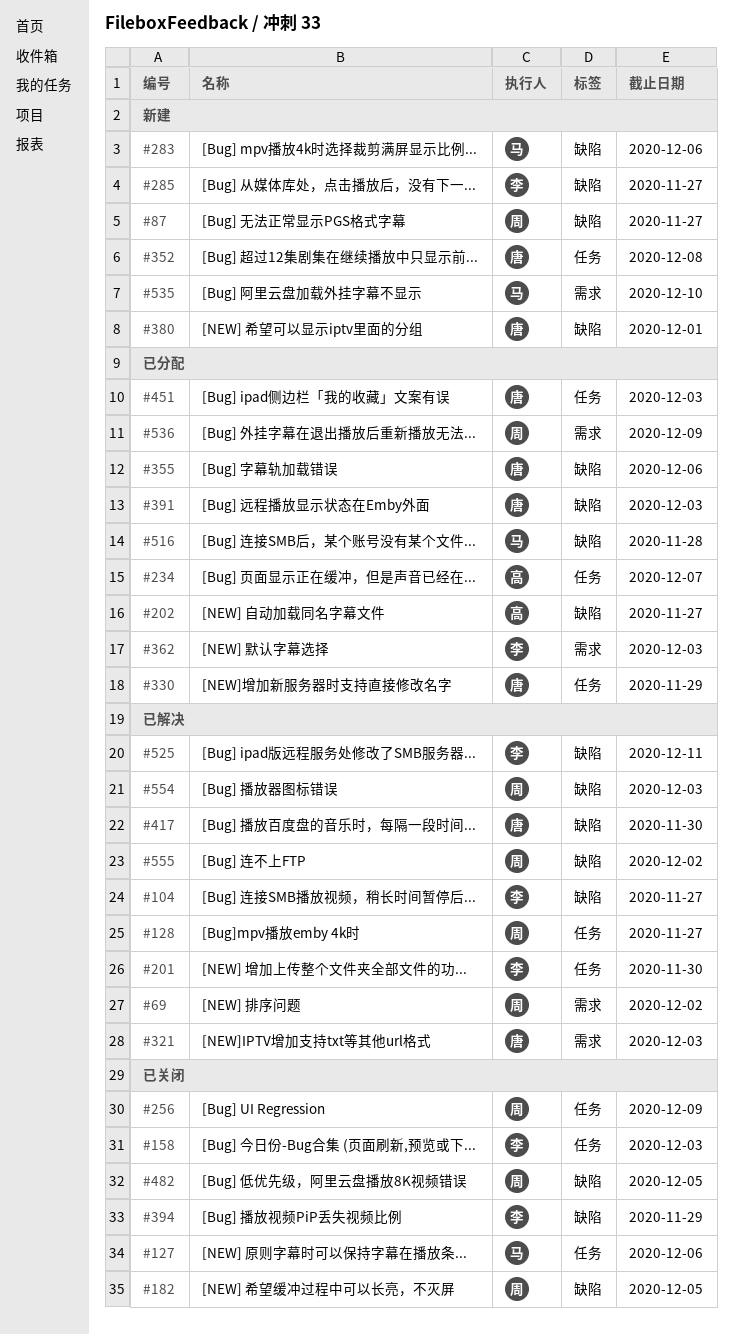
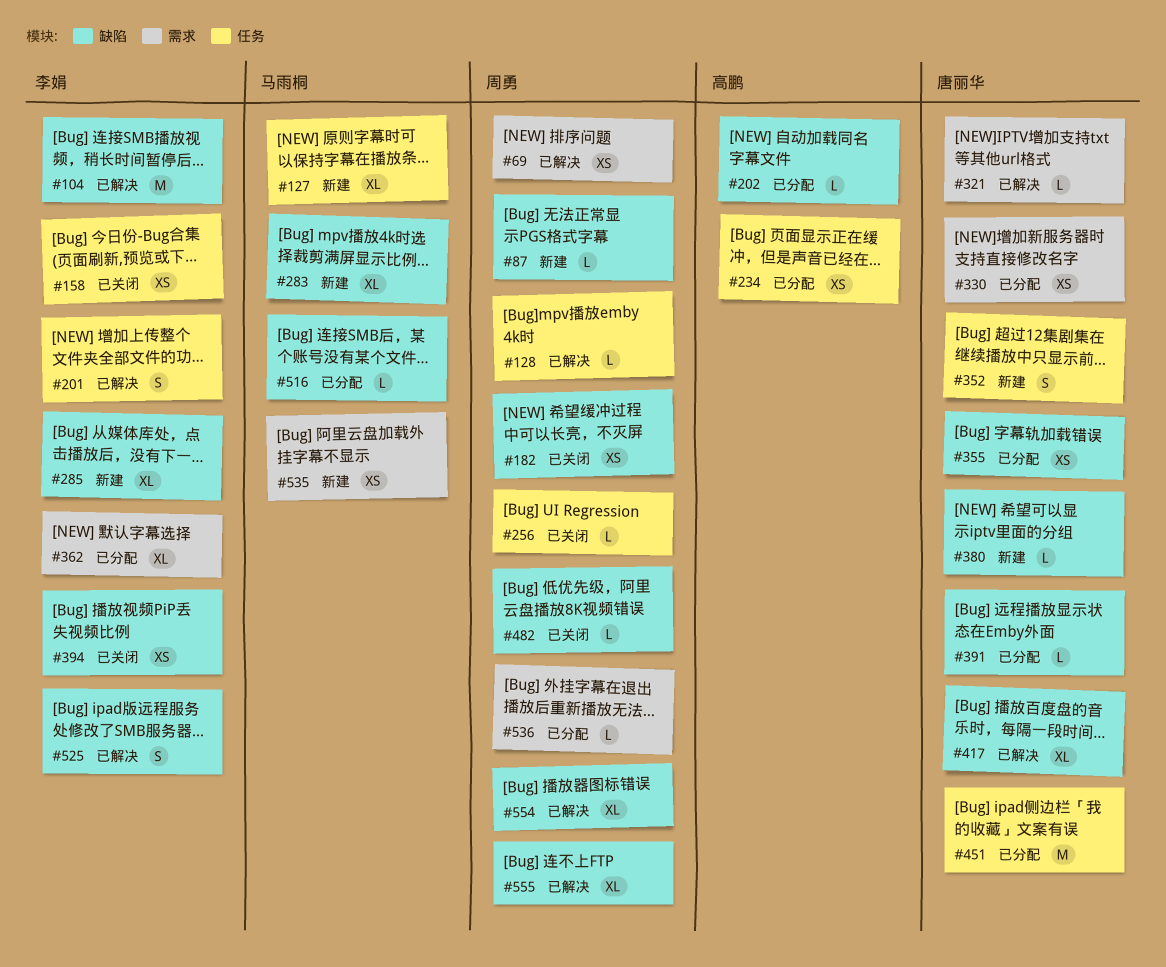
#127, status: 已关闭 -> 新建
#330, label: 任务 -> 需求

